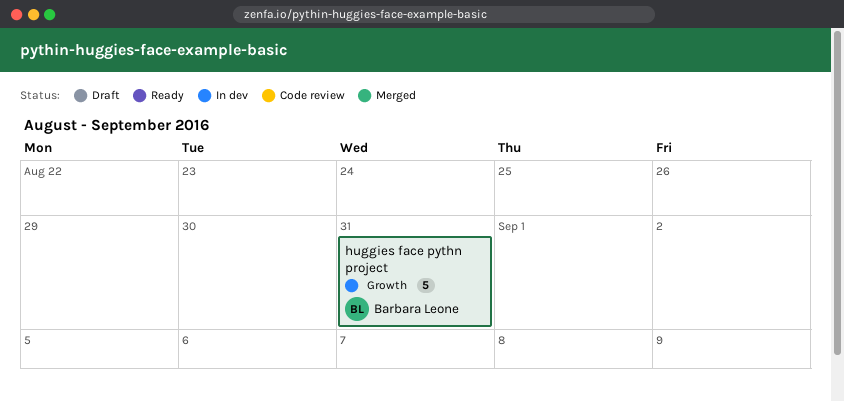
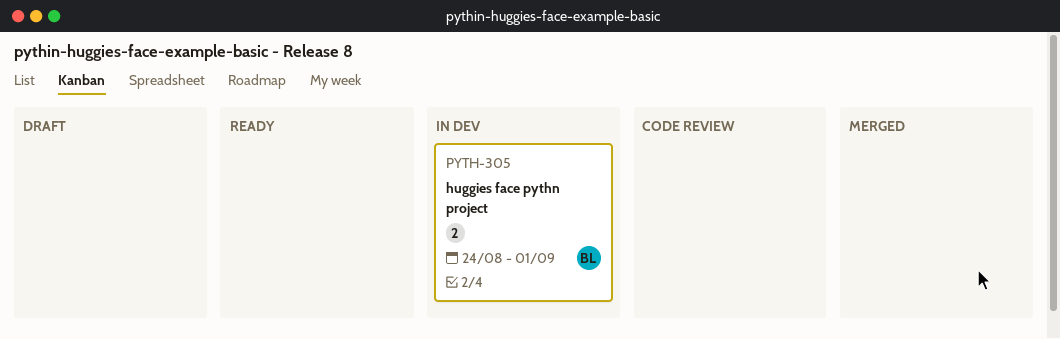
huggies face pythn project, estimate: 5 -> 2
huggies face pythn project, due: Aug 31 -> Sep 1

